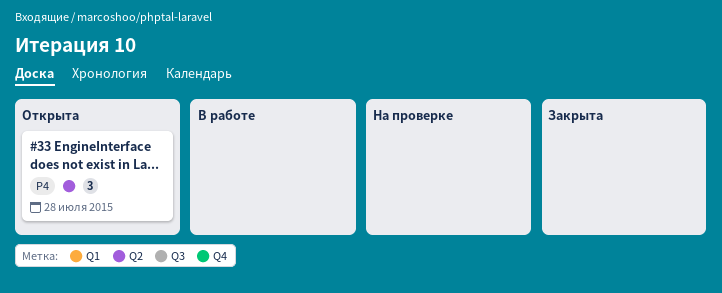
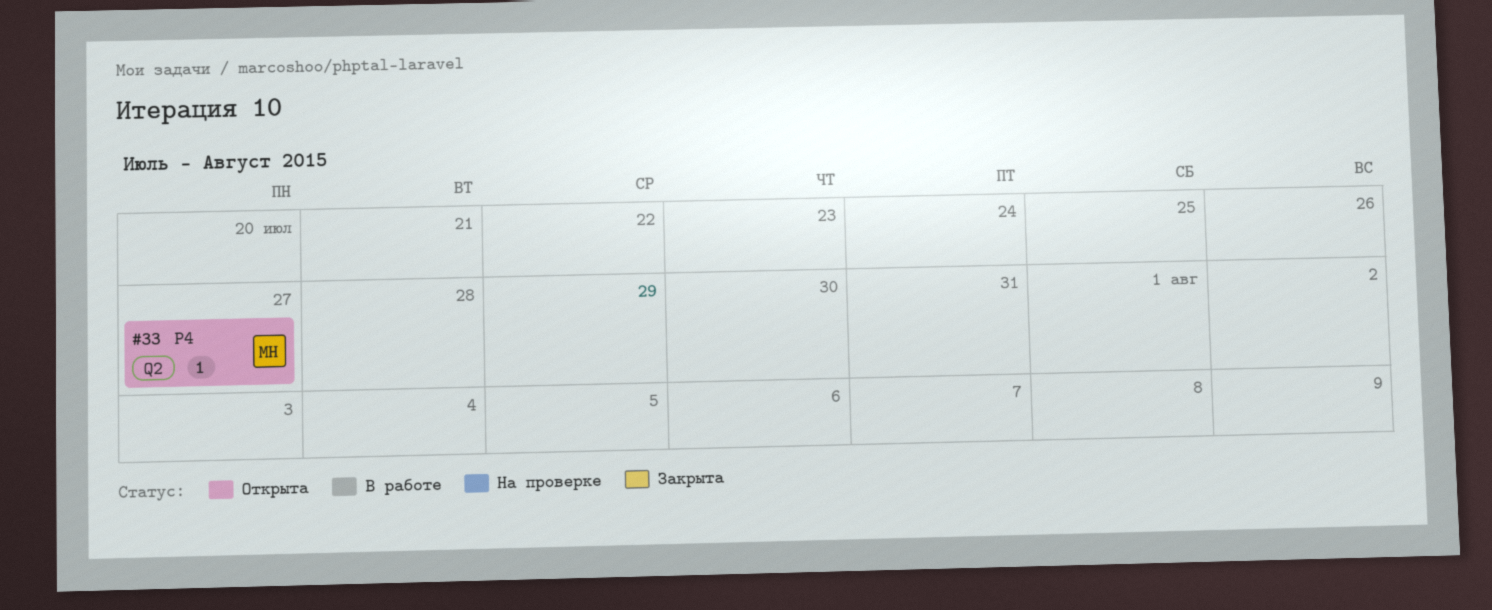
#33, estimate: 3 -> 1
#33, due: Jul 28 -> Jul 27

